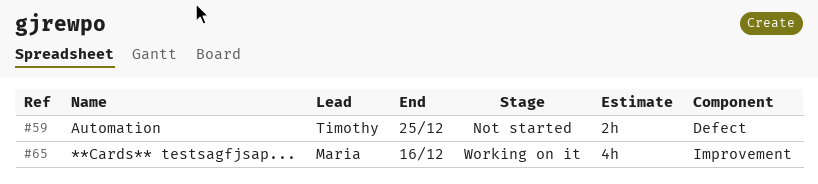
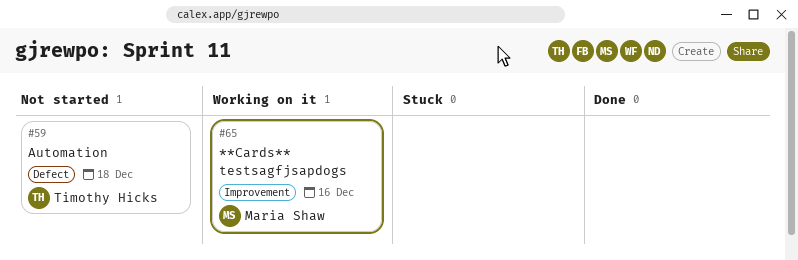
#59, due: Dec 25 -> Dec 18

